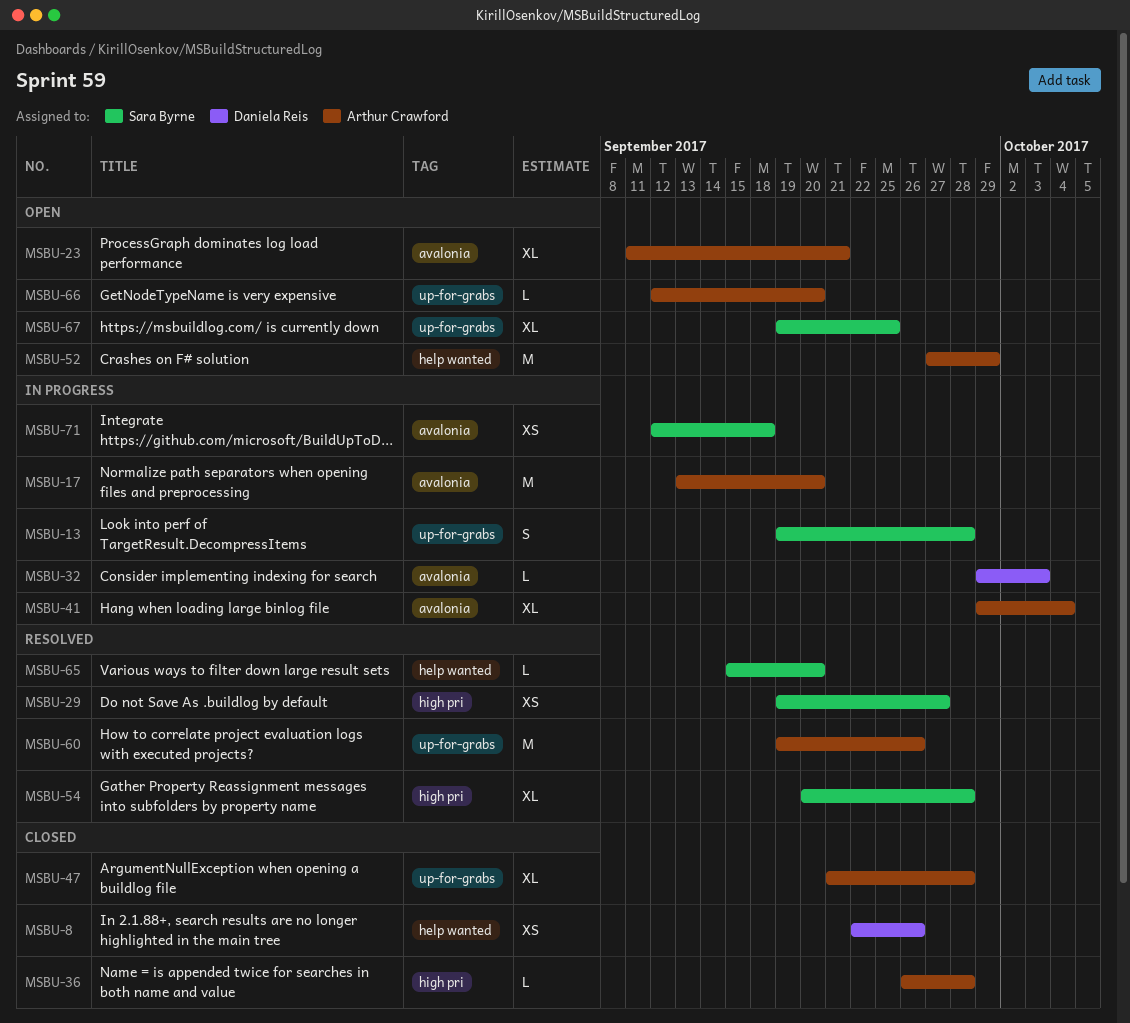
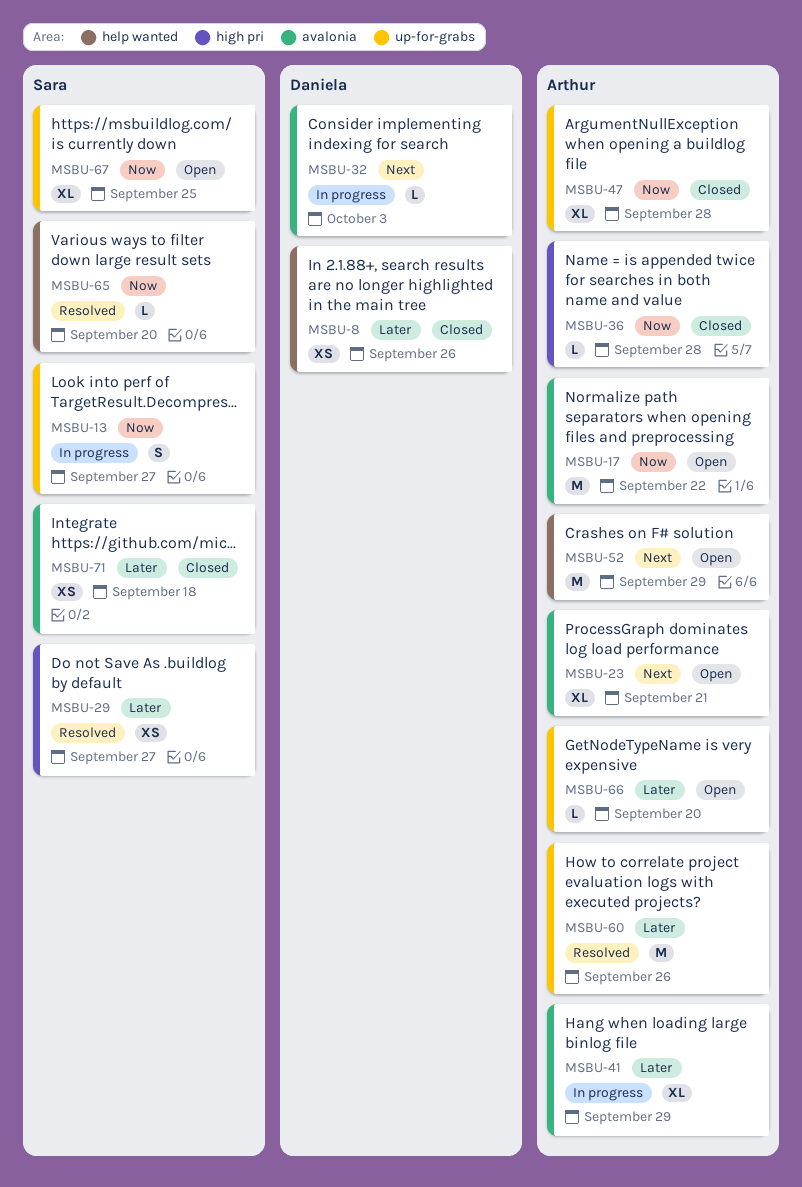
MSBU-13, due: Sep 28 -> Sep 27
MSBU-17, status: In progress -> Open
MSBU-17, due: Sep 20 -> Sep 22
MSBU-41, due: Oct 4 -> Sep 29
MSBU-54: present -> none
MSBU-71, status: In progress -> Closed

